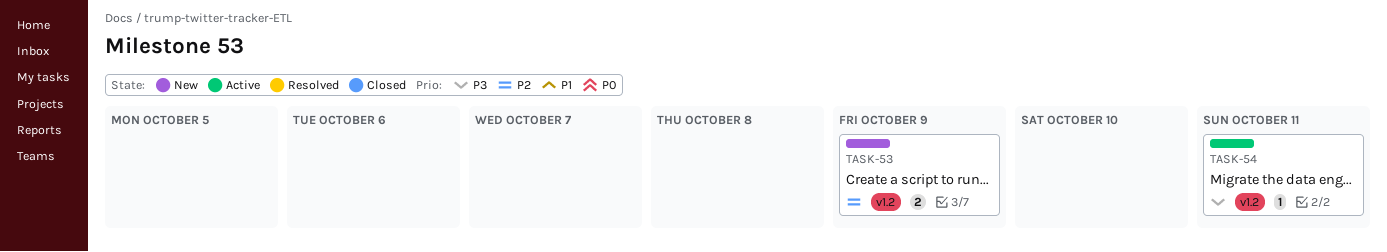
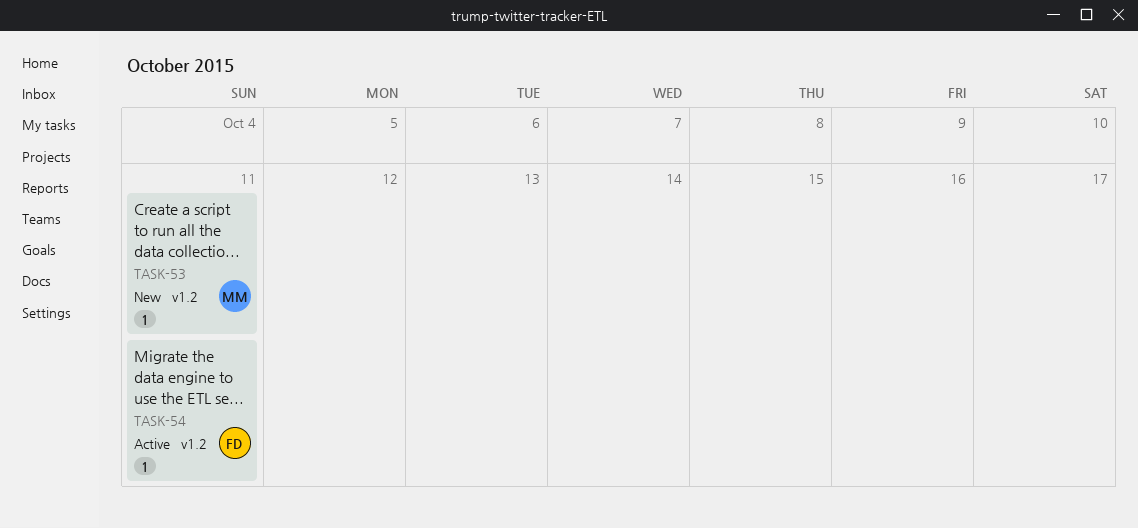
TASK-53, estimate: 2 -> 1
TASK-53, due: Oct 9 -> Oct 11

